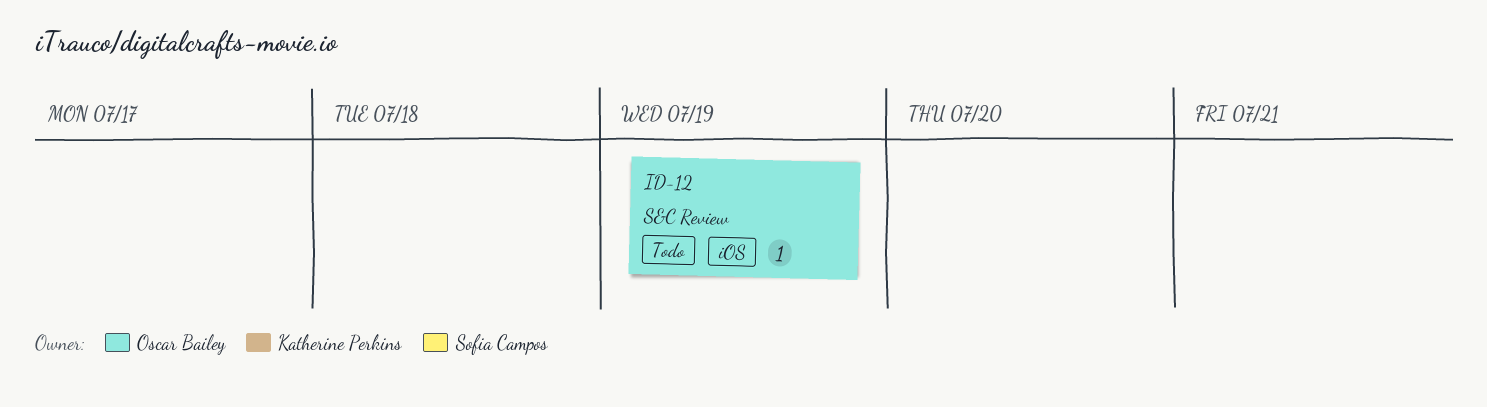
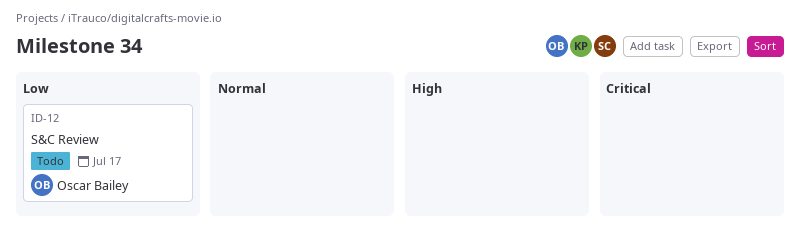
ID-12, due: Jul 19 -> Jul 17

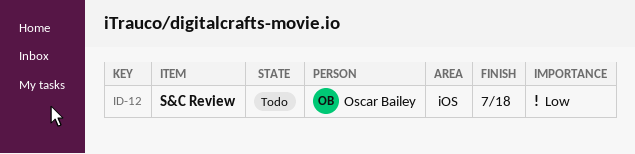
ID-12, due: Jul 17 -> Jul 18

